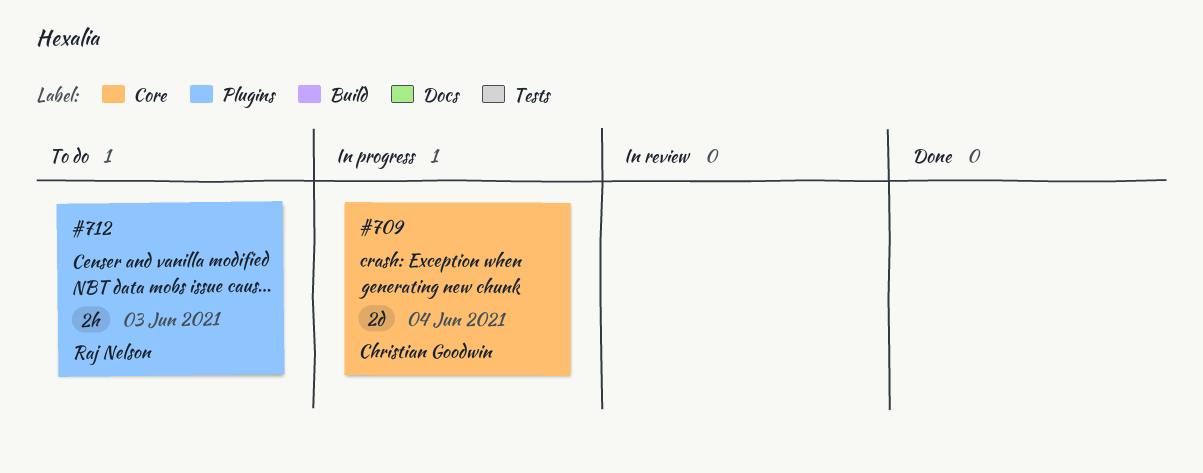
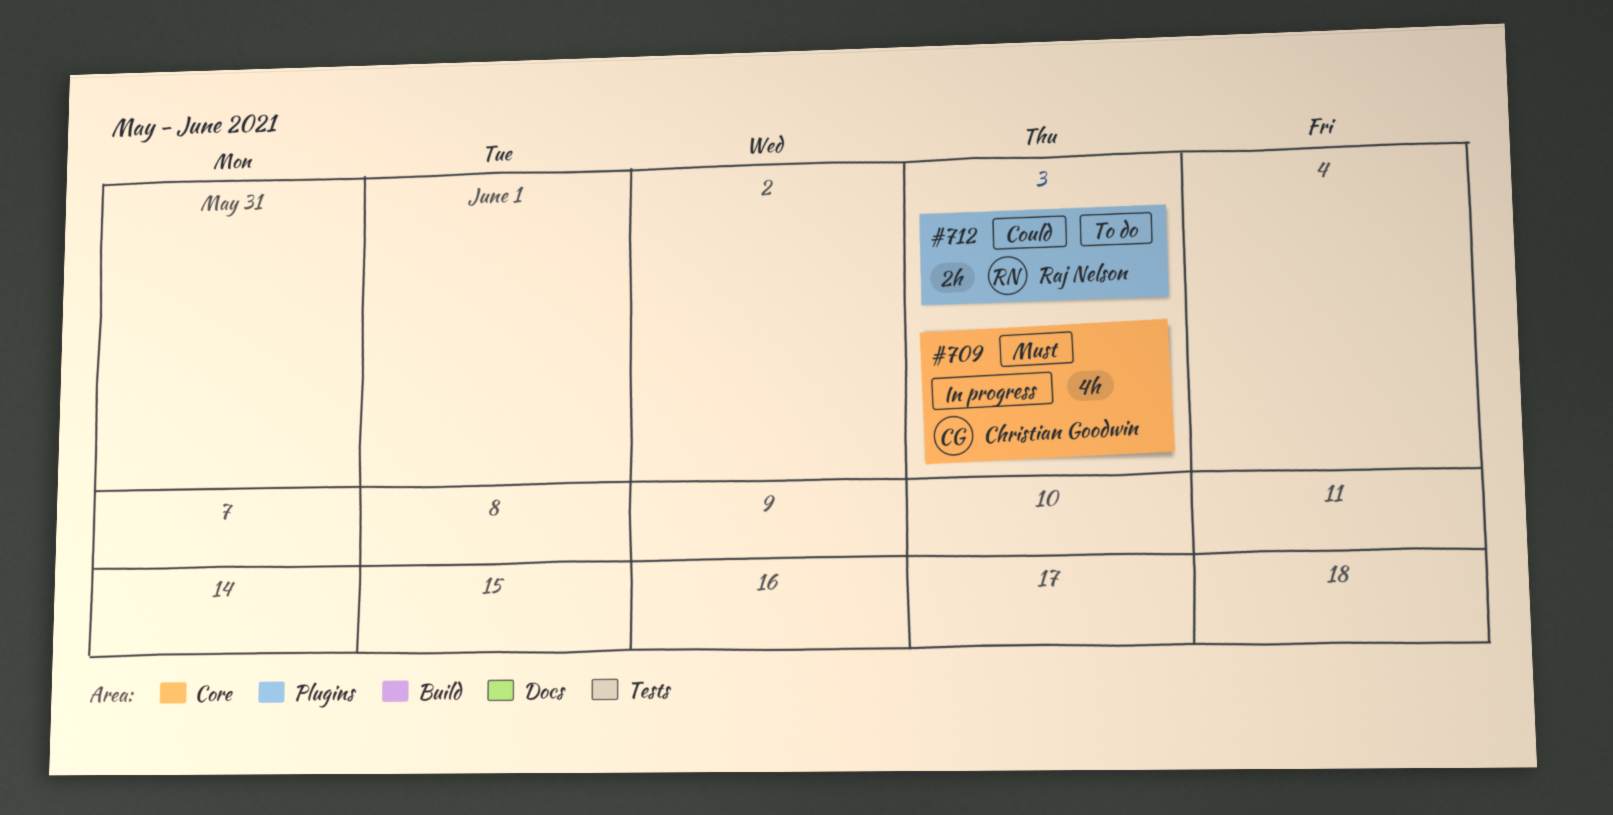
#709, estimate: 2d -> 4h
#709, due: Jun 4 -> Jun 3

